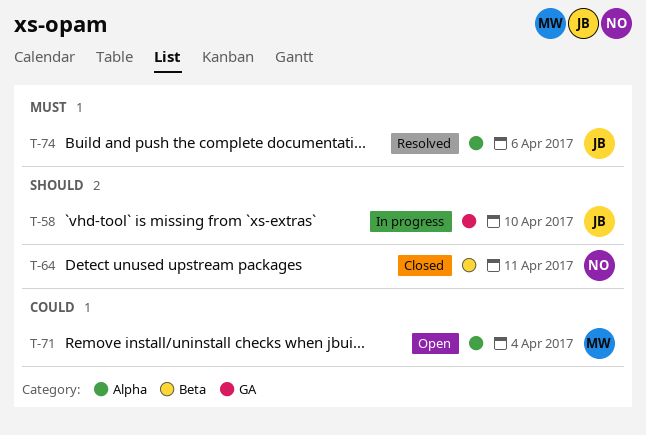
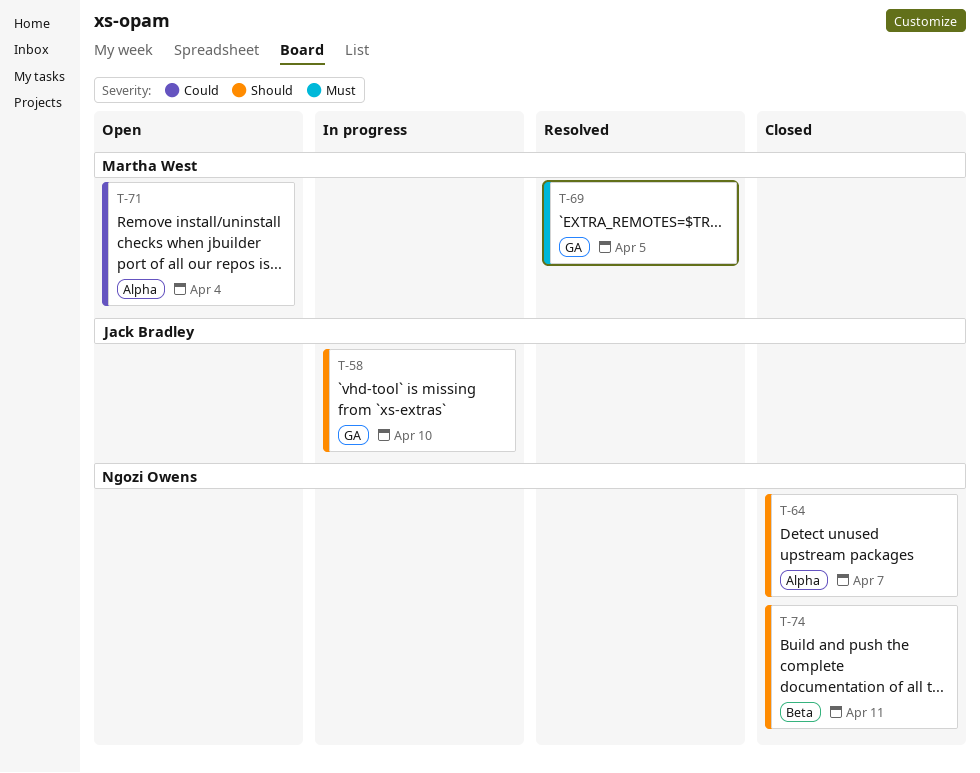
T-64, label: Beta -> Alpha
T-64, due: Apr 11 -> Apr 7
T-69: none -> present
T-74, status: Resolved -> Closed
T-74, owner: Jack Bradley -> Ngozi Owens
T-74, priority: Must -> Should
T-74, label: Alpha -> Beta
T-74, due: Apr 6 -> Apr 11

